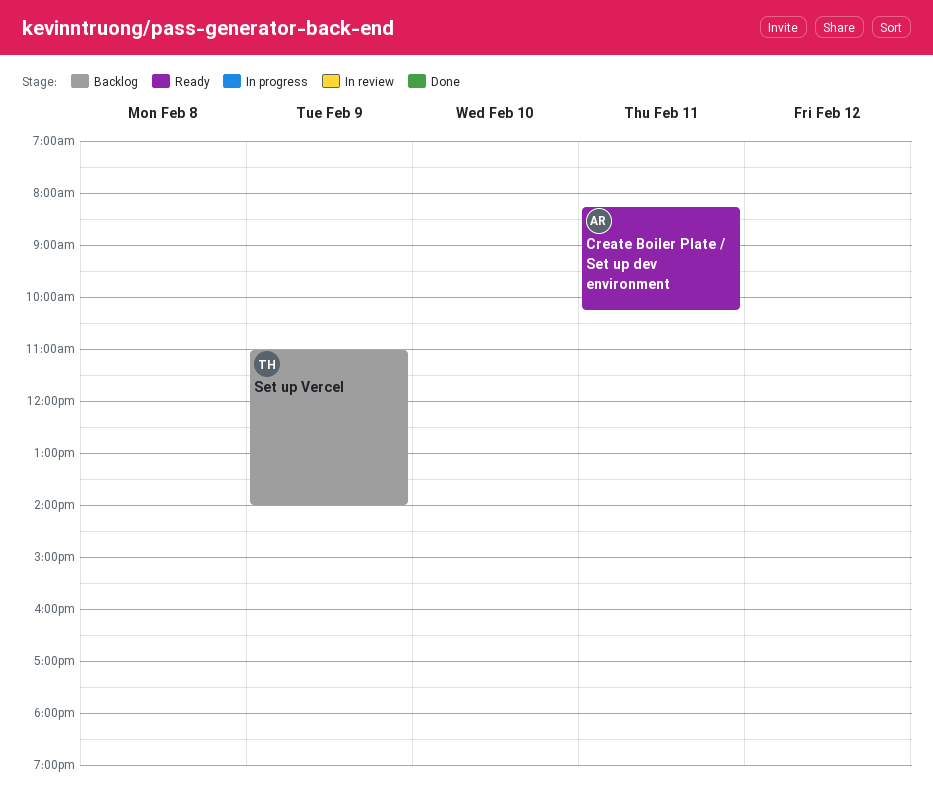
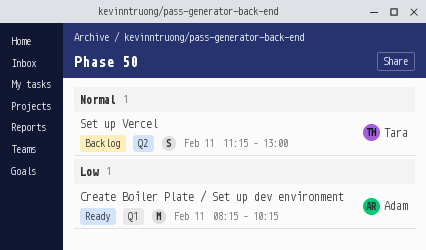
Set up Vercel, day: Feb 9 -> Feb 11
Set up Vercel, begins: 11:00 -> 11:15
Set up Vercel, ends: 14:00 -> 13:00

